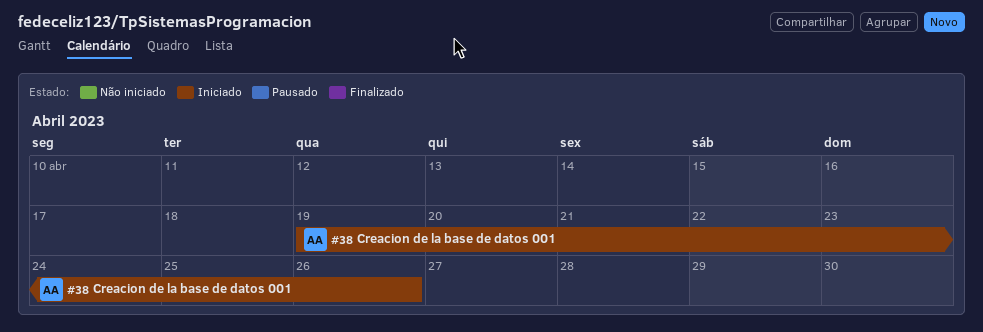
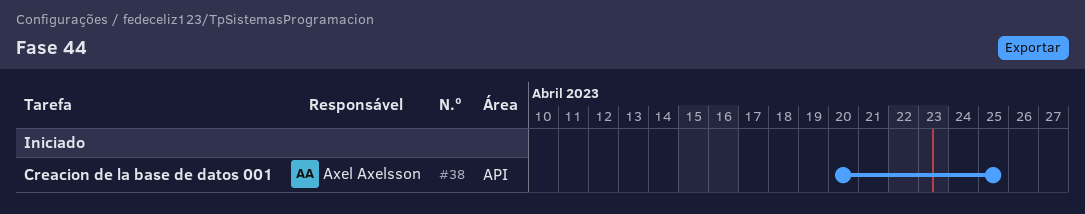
#38, start: Apr 19 -> Apr 20
#38, due: Apr 26 -> Apr 25

